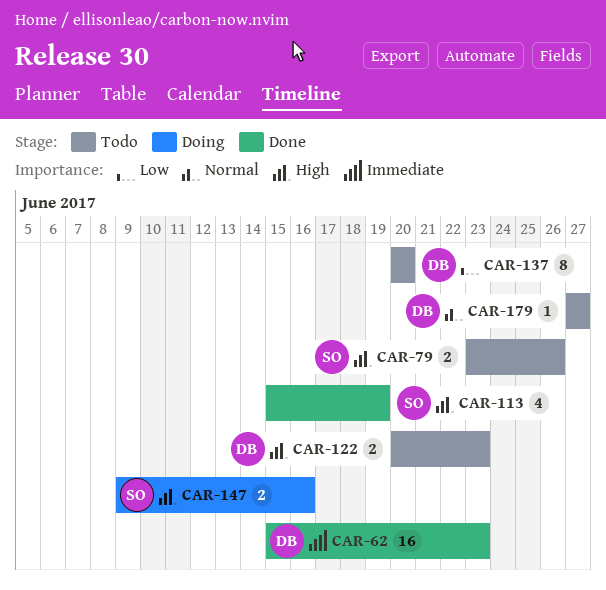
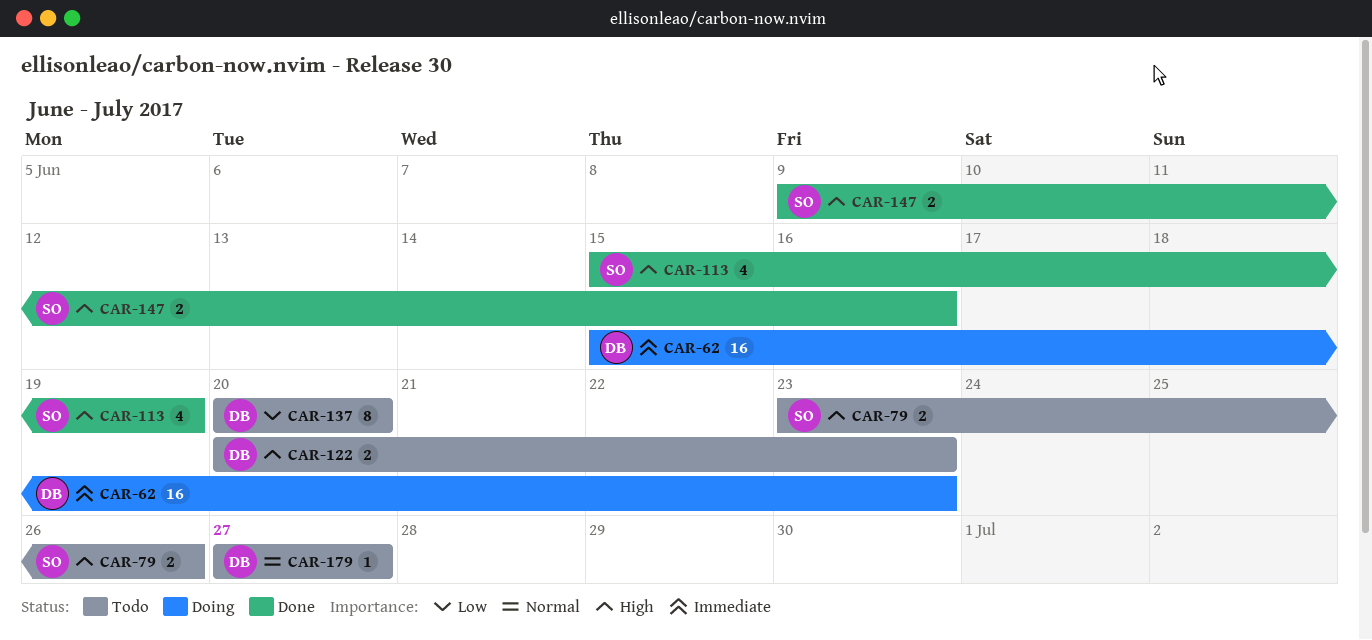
CAR-62, status: Done -> Doing
CAR-147, status: Doing -> Done

